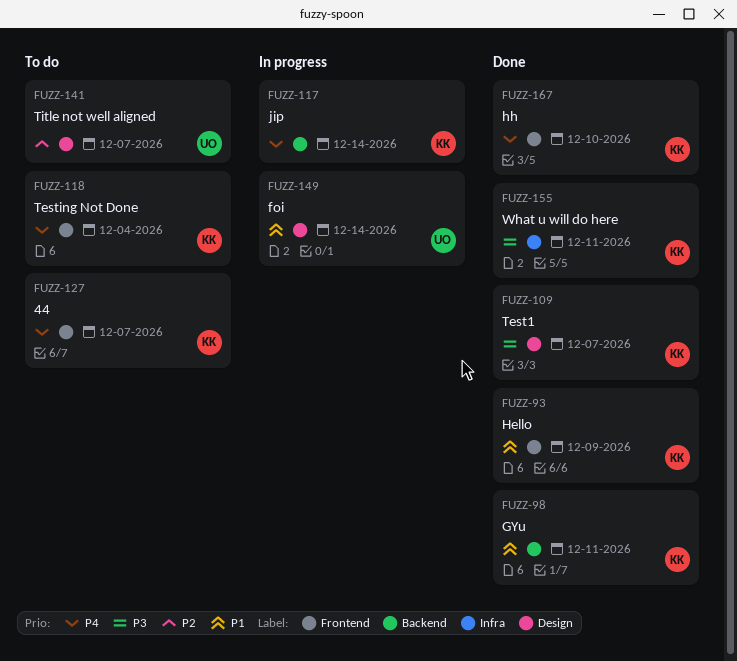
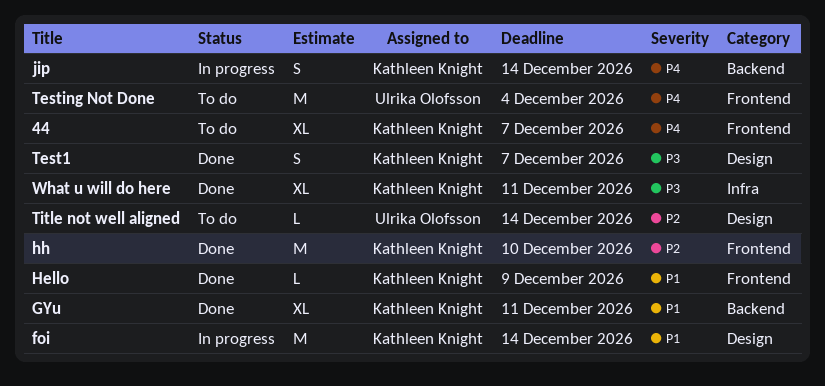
foi, owner: Ulrika Olofsson -> Kathleen Knight
hh, priority: P4 -> P2
Testing Not Done, owner: Kathleen Knight -> Ulrika Olofsson
Title not well aligned, due: Dec 7 -> Dec 14

